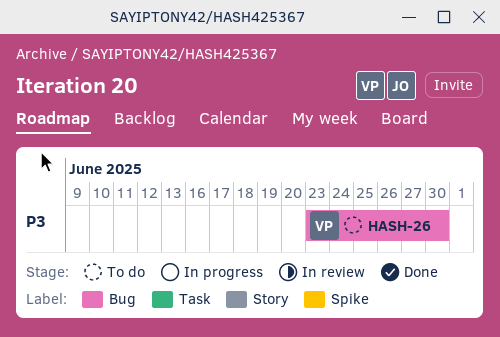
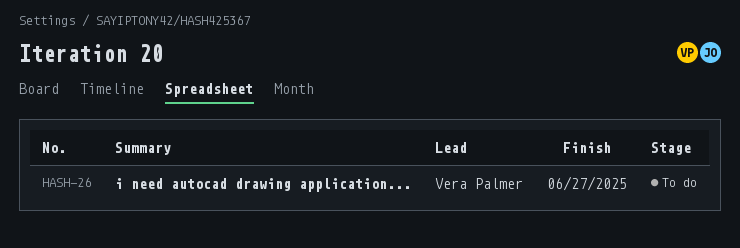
HASH-26, due: Jun 30 -> Jun 27

